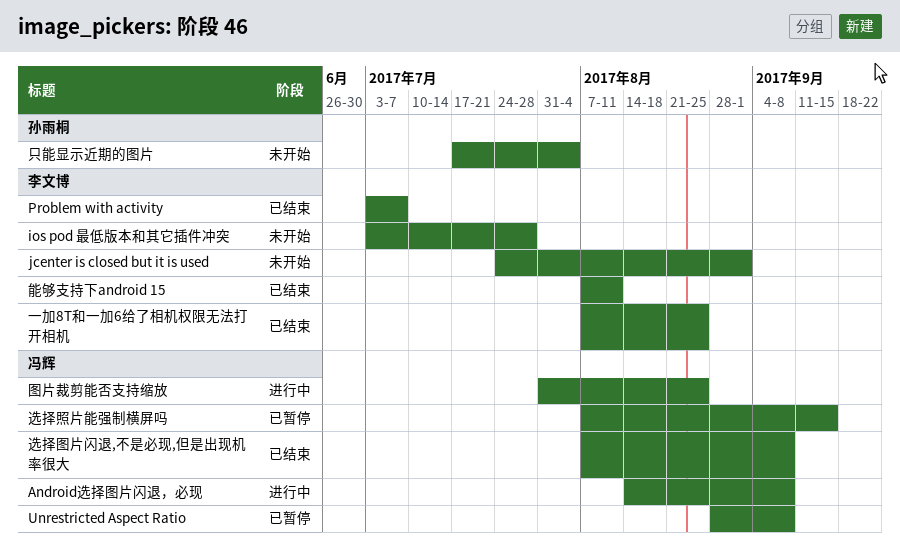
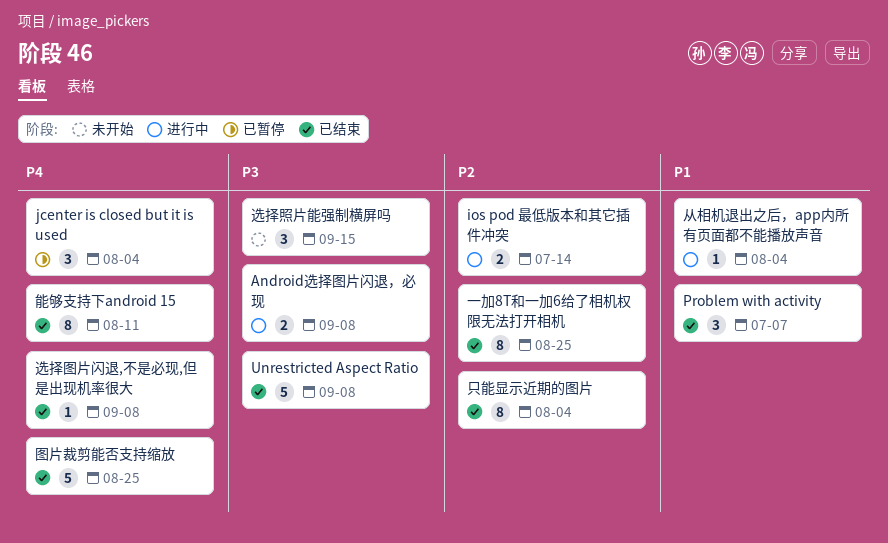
ios pod 最低版本和其它插件冲突, status: 未开始 -> 进行中
ios pod 最低版本和其它插件冲突, due: Jul 28 -> Jul 14
jcenter is closed but it is used, status: 未开始 -> 已暂停
jcenter is closed but it is used, due: Sep 1 -> Aug 4
Unrestricted Aspect Ratio, status: 已暂停 -> 已结束
从相机退出之后，app内所有页面都不能播放声音: none -> present
只能显示近期的图片, status: 未开始 -> 已结束
图片裁剪能否支持缩放, status: 进行中 -> 已结束
选择照片能强制横屏吗, status: 已暂停 -> 未开始

